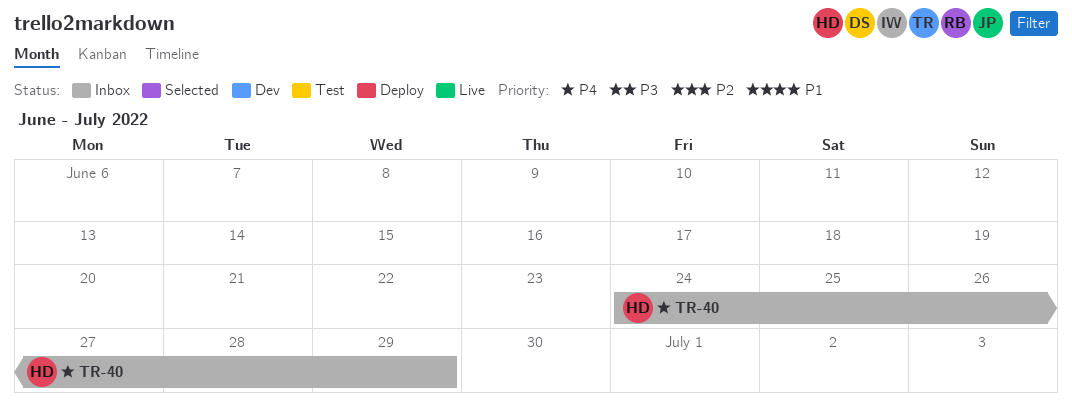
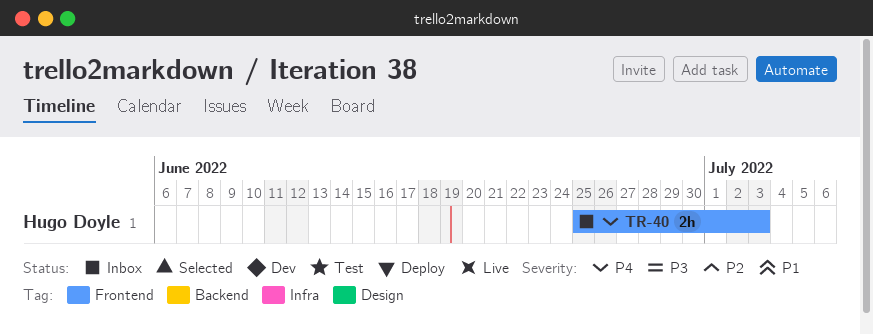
TR-40, start: Jun 24 -> Jun 25
TR-40, due: Jun 29 -> Jul 3

